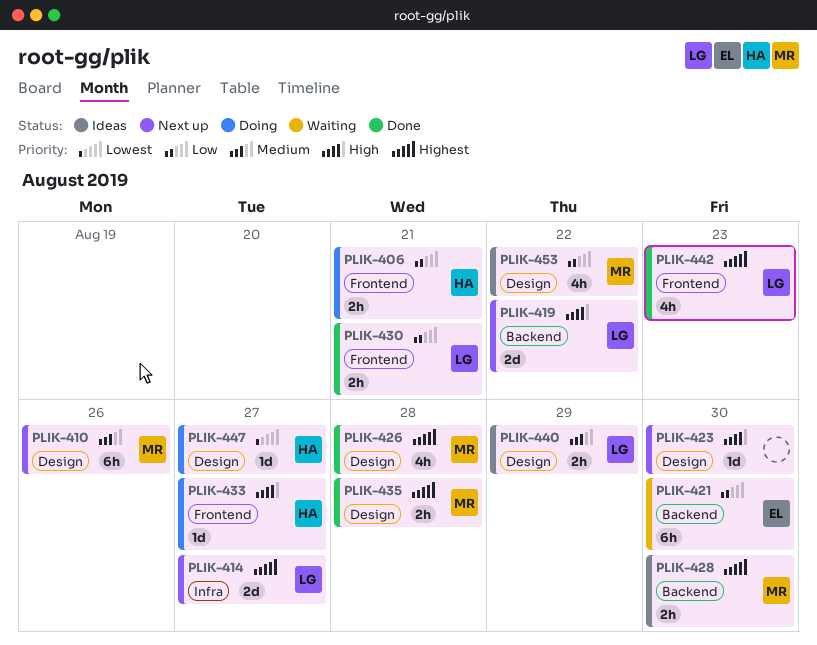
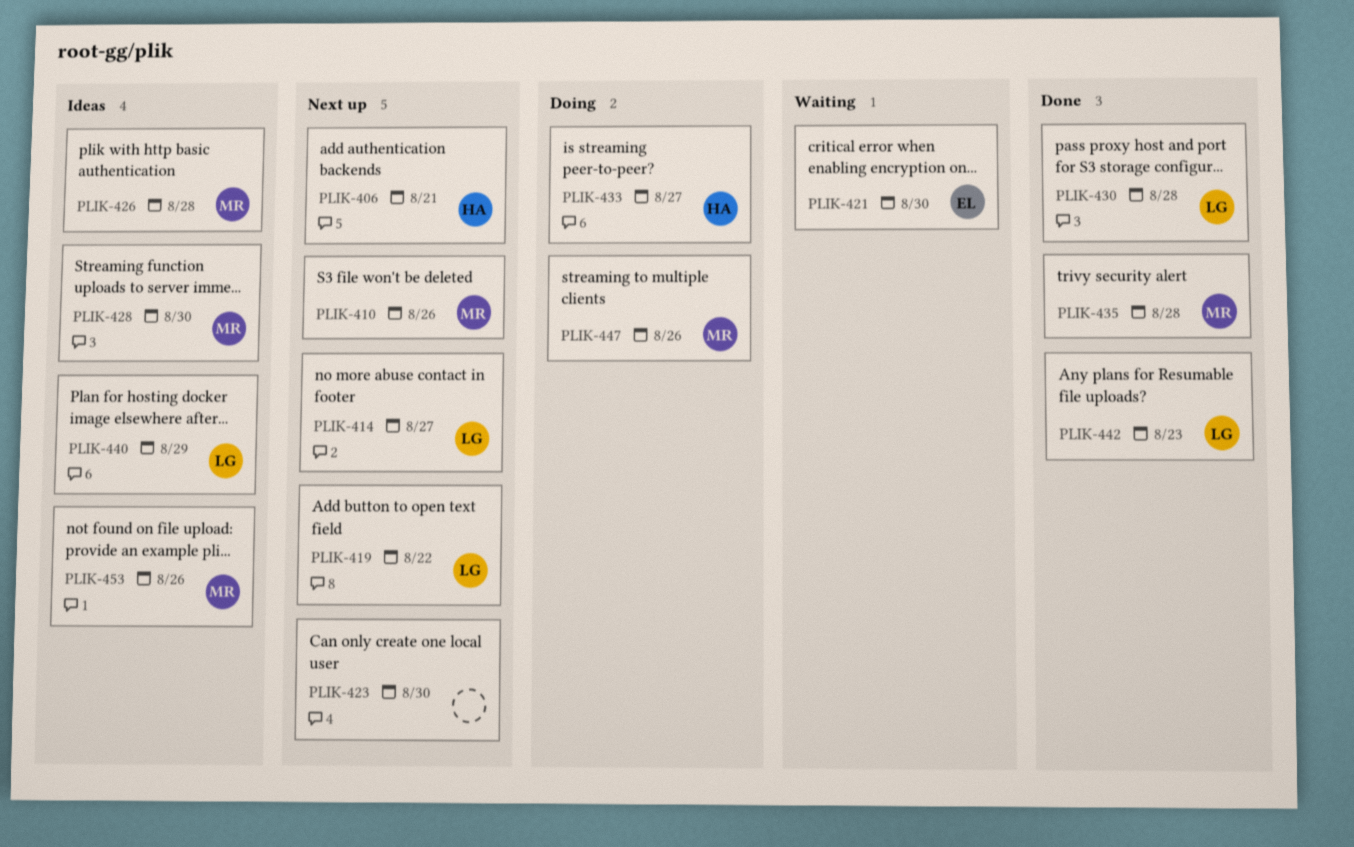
PLIK-406, status: Doing -> Next up
PLIK-426, status: Done -> Ideas
PLIK-430, due: Aug 21 -> Aug 28
PLIK-447, owner: HA -> MR
PLIK-447, due: Aug 27 -> Aug 26
PLIK-453, due: Aug 22 -> Aug 26

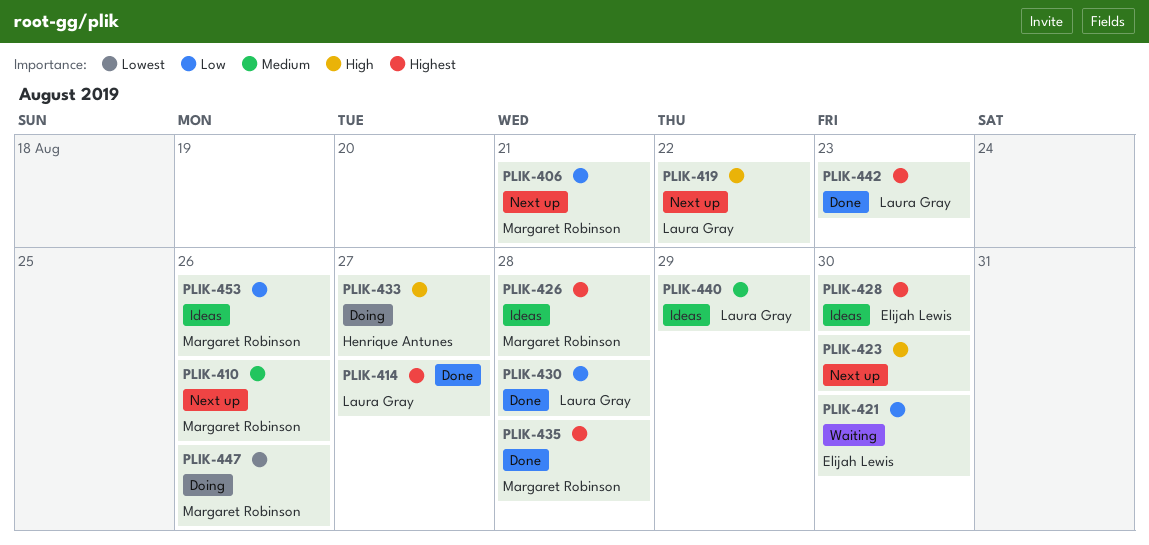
PLIK-406, owner: Henrique Antunes -> Margaret Robinson
PLIK-414, status: Next up -> Done
PLIK-428, owner: Margaret Robinson -> Elijah Lewis

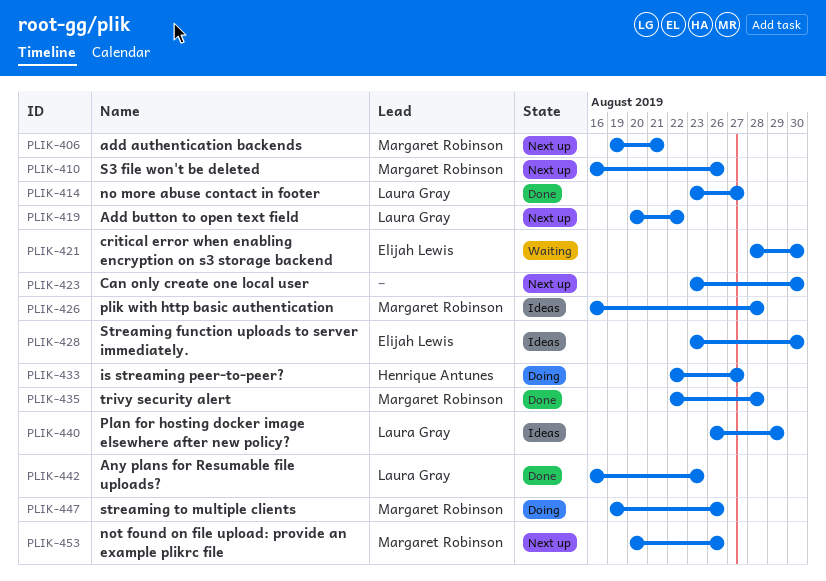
PLIK-430: present -> none
PLIK-453, status: Ideas -> Next up

